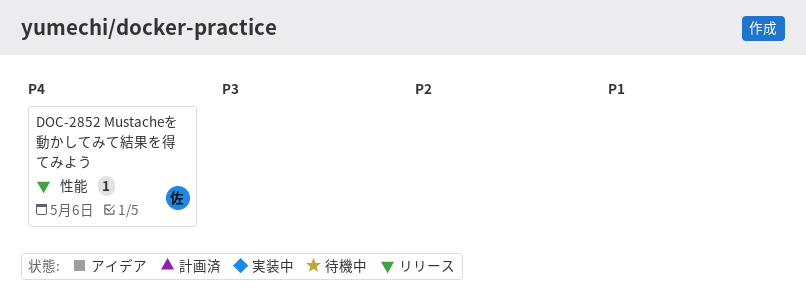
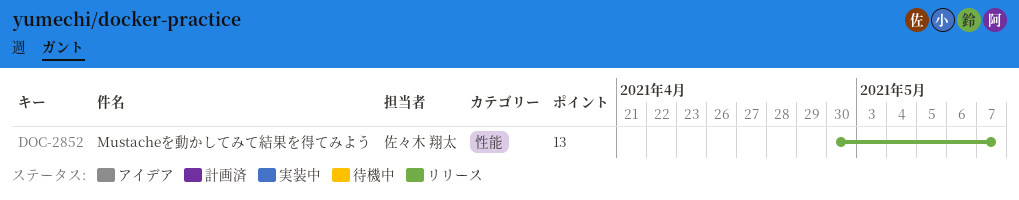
DOC-2852, estimate: 1 -> 13
DOC-2852, due: May 6 -> May 7

